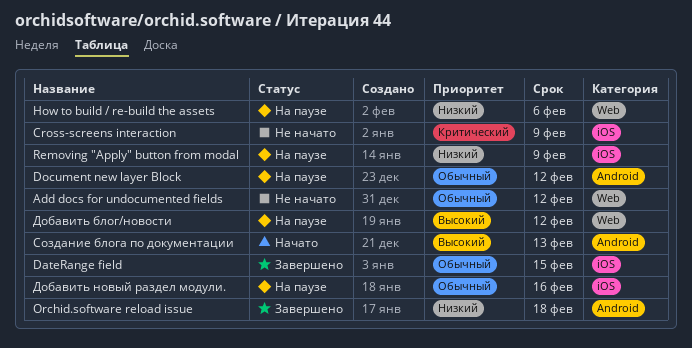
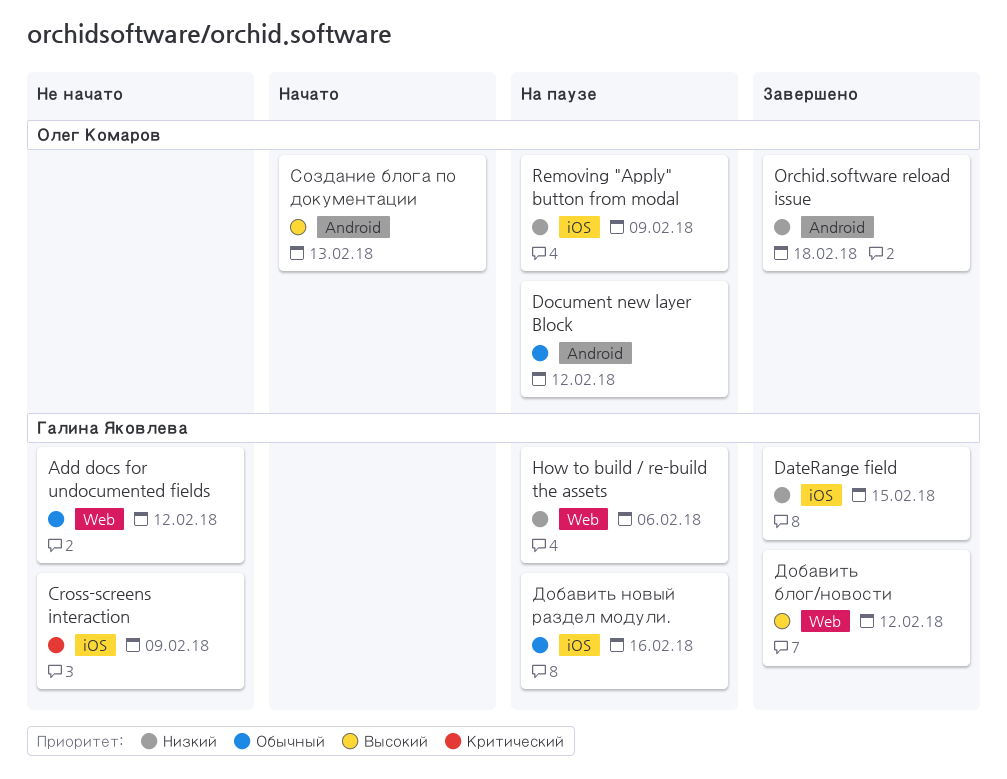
DateRange field, priority: Обычный -> Низкий
Добавить блог/новости, status: На паузе -> Завершено

